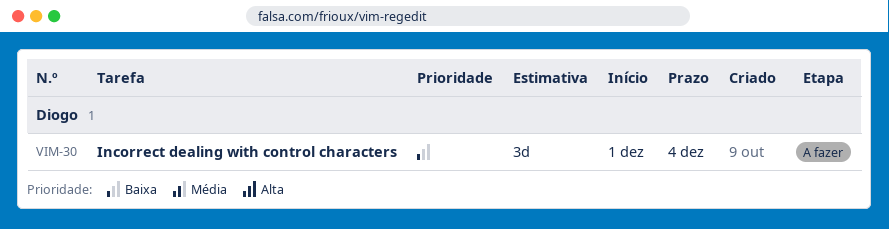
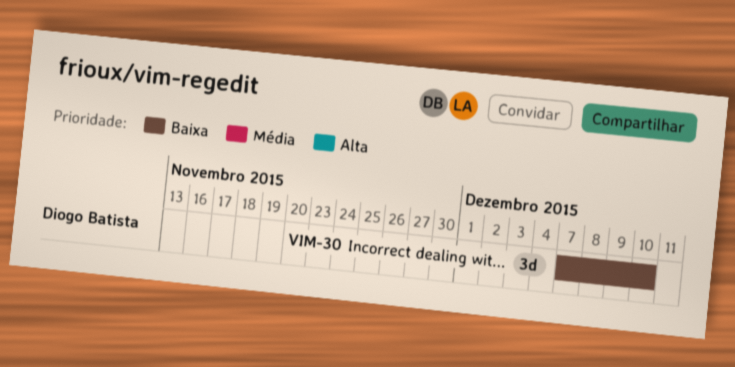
VIM-30, start: Dec 1 -> Dec 7
VIM-30, due: Dec 4 -> Dec 10

